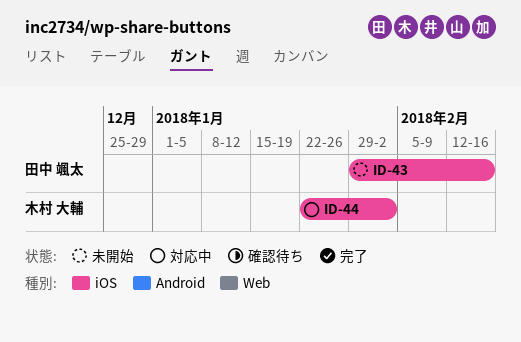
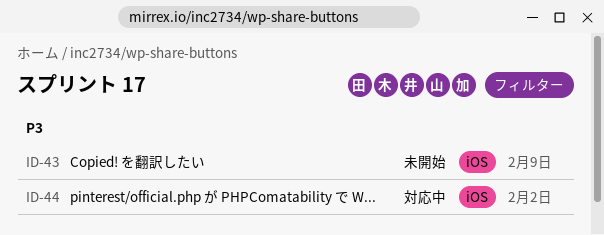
ID-43, due: Feb 16 -> Feb 9

